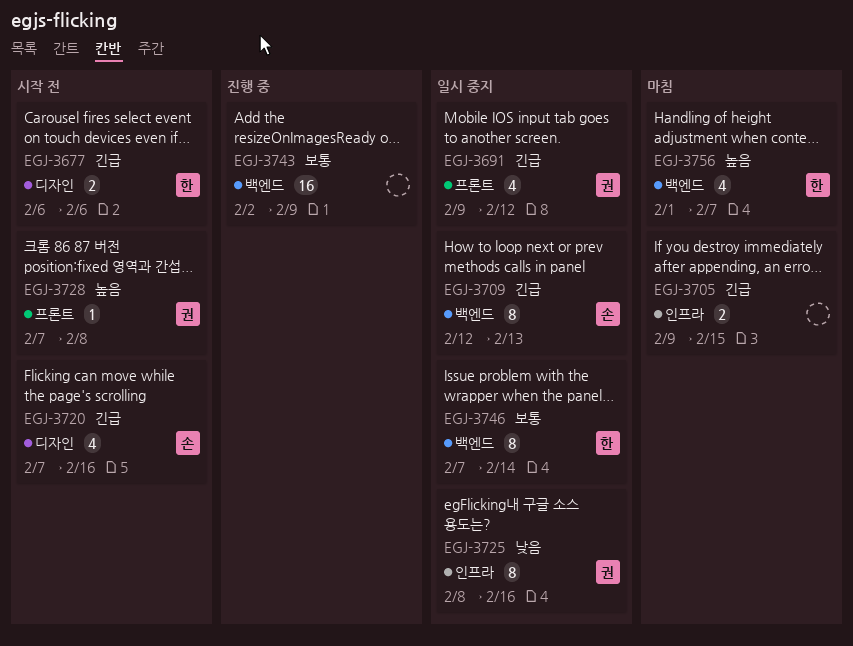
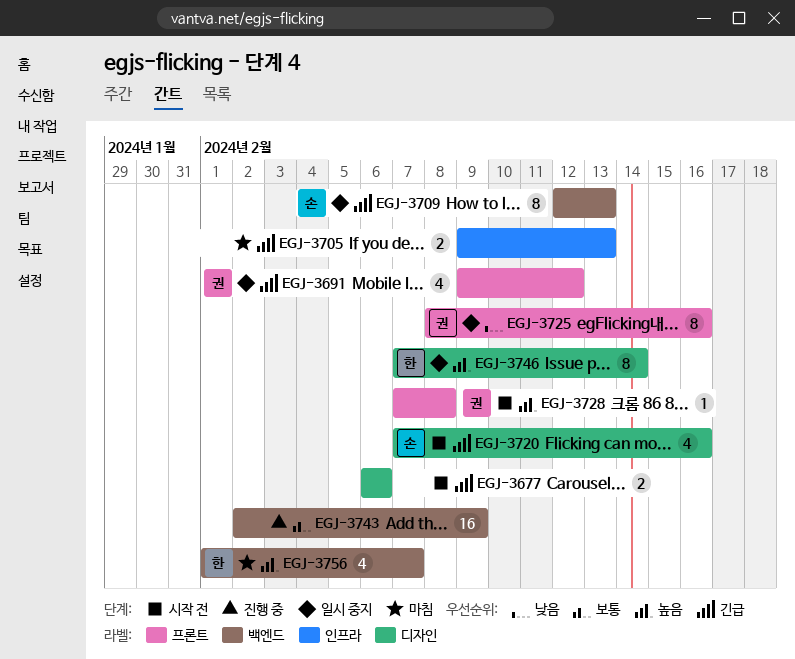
EGJ-3677, owner: 한 -> none
EGJ-3705, due: Feb 15 -> Feb 13
EGJ-3725, label: 인프라 -> 프론트
EGJ-3746, priority: 보통 -> 높음
EGJ-3746, label: 백엔드 -> 디자인

